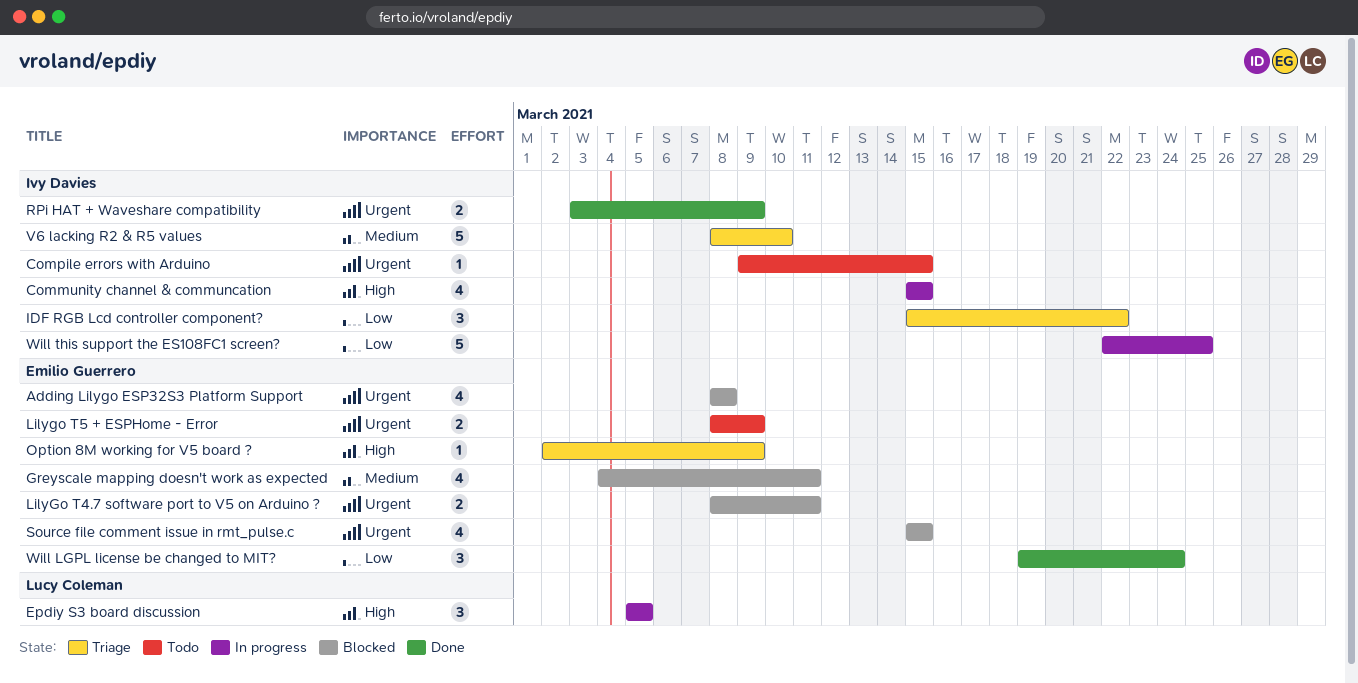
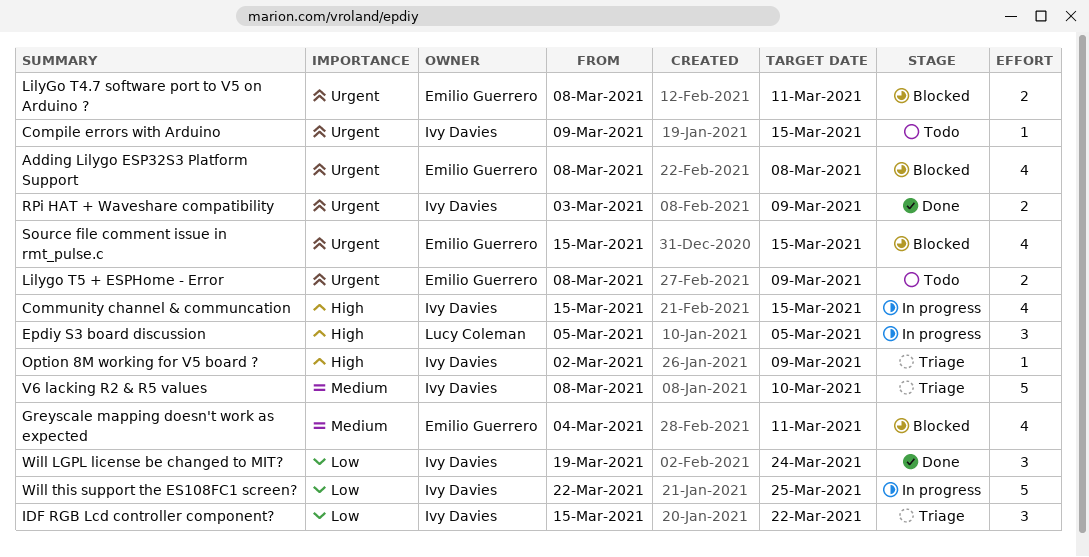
Option 8M working for V5 board ?, owner: Emilio Guerrero -> Ivy Davies
Will LGPL license be changed to MIT?, owner: Emilio Guerrero -> Ivy Davies

